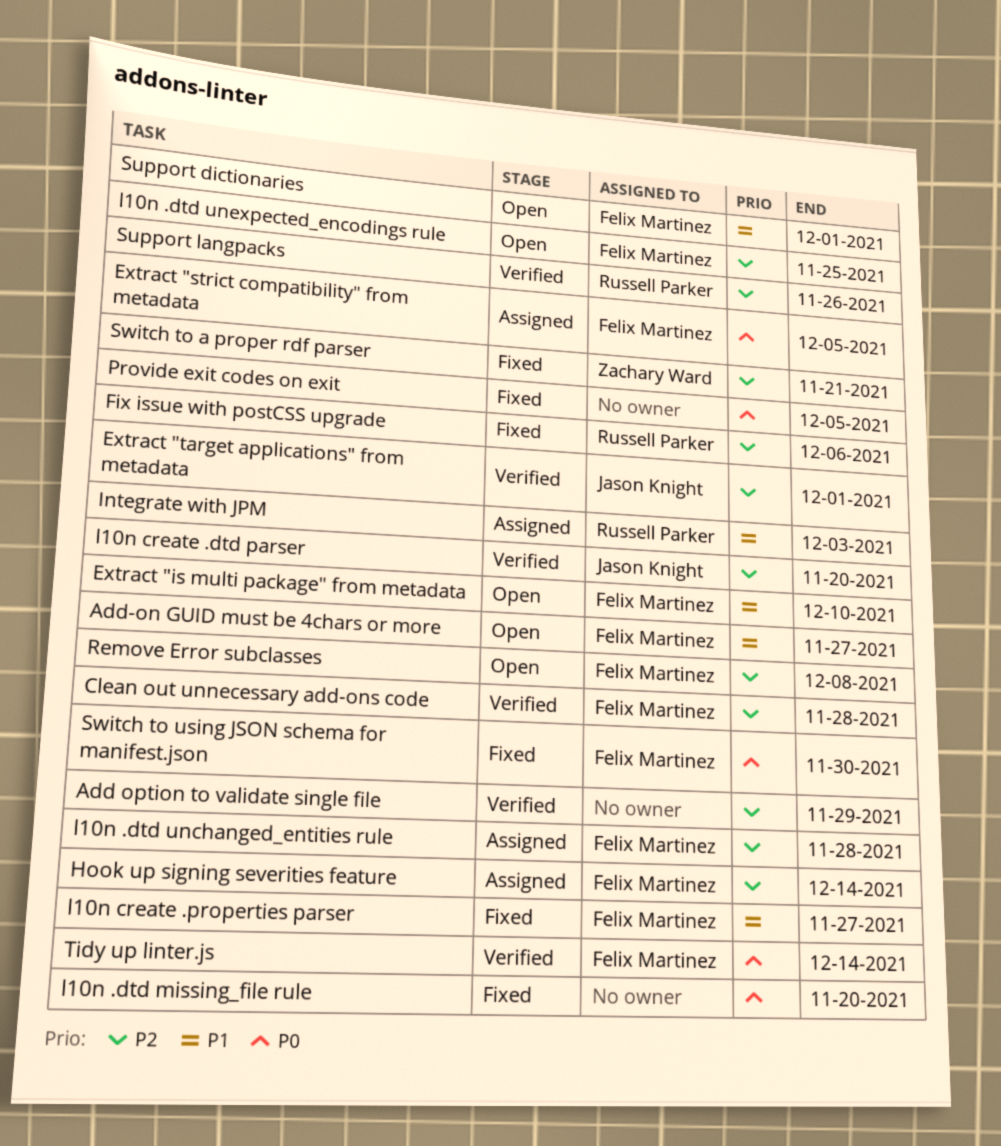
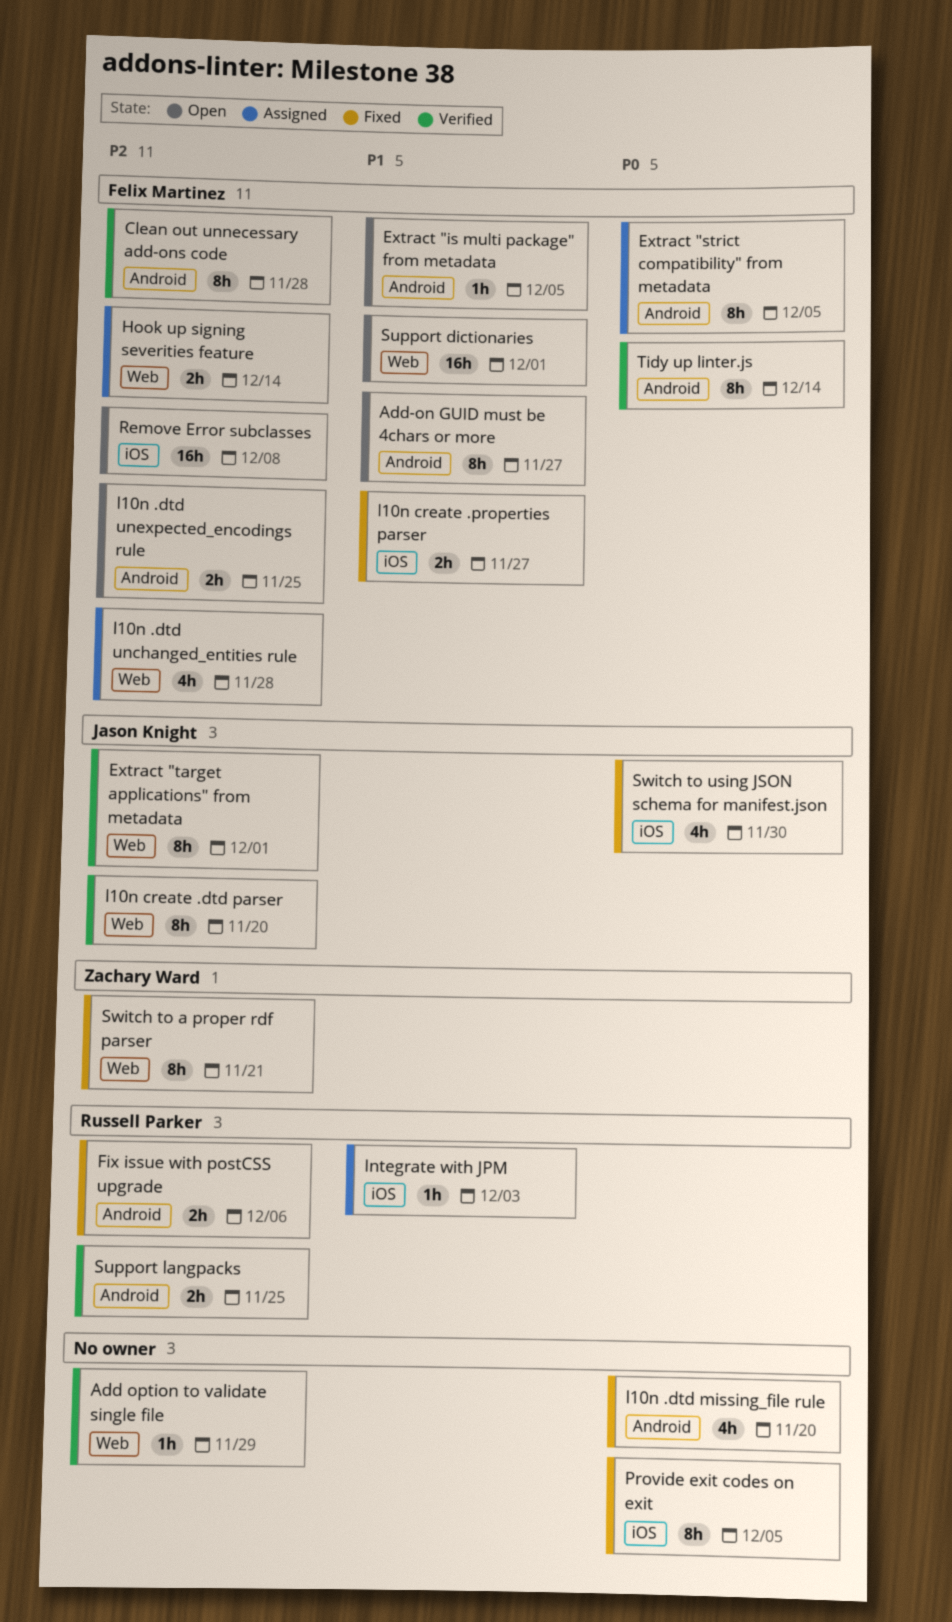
Extract "is multi package" from metadata, due: Dec 10 -> Dec 5
Support langpacks, due: Nov 26 -> Nov 25
Switch to using JSON schema for manifest.json, owner: Felix Martinez -> Jason Knight

